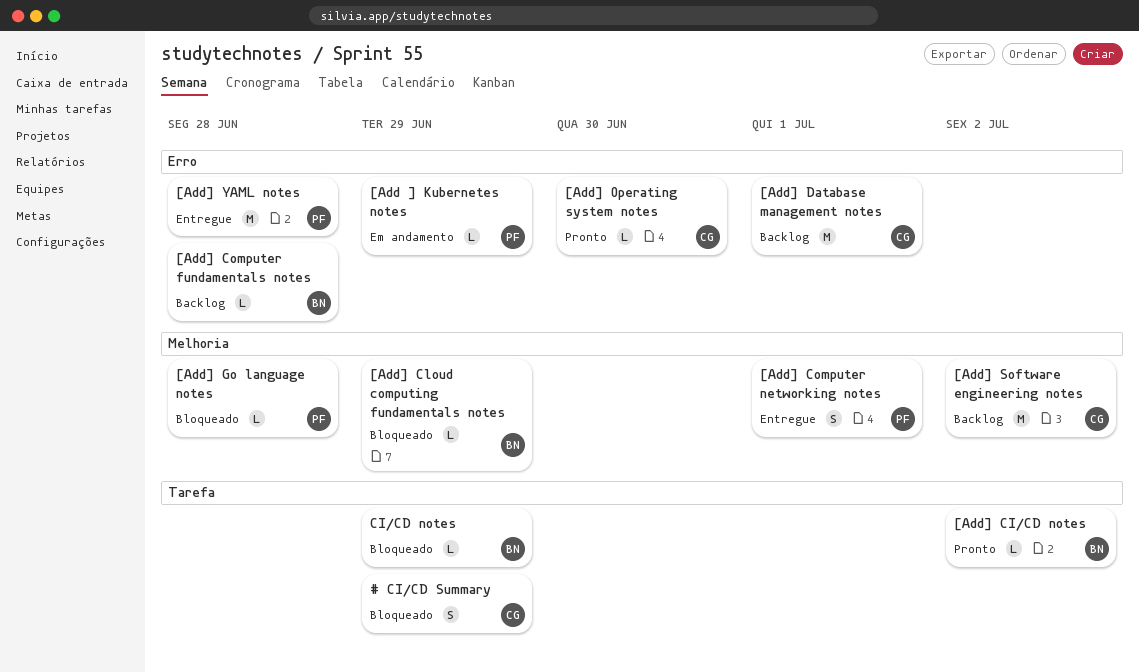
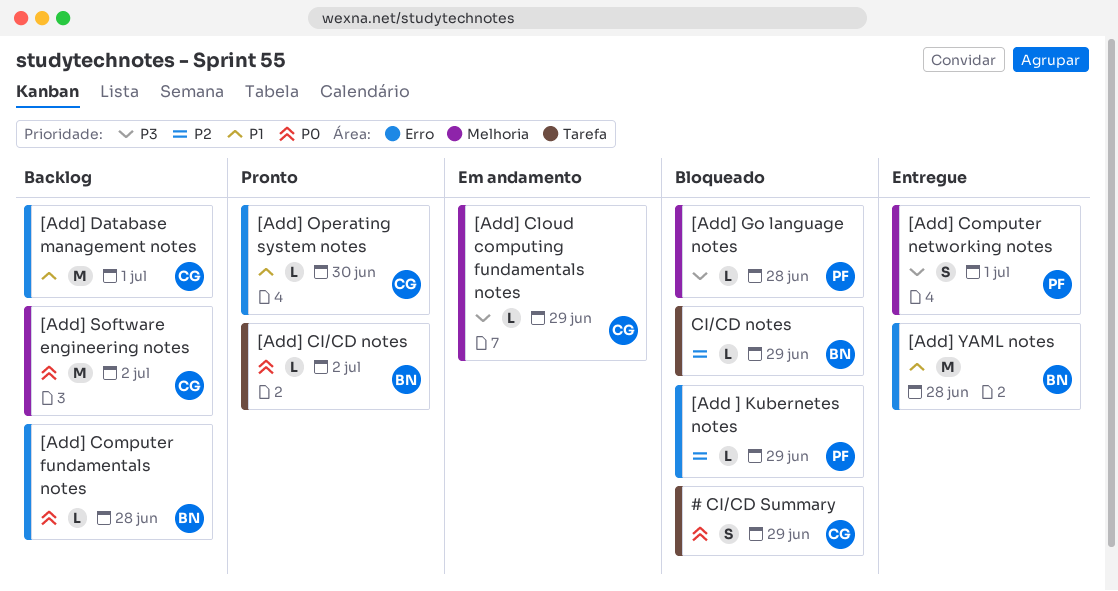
[Add ] Kubernetes notes, status: Em andamento -> Bloqueado
[Add] Cloud computing fundamentals notes, status: Bloqueado -> Em andamento
[Add] Cloud computing fundamentals notes, owner: BN -> CG
[Add] YAML notes, owner: PF -> BN

